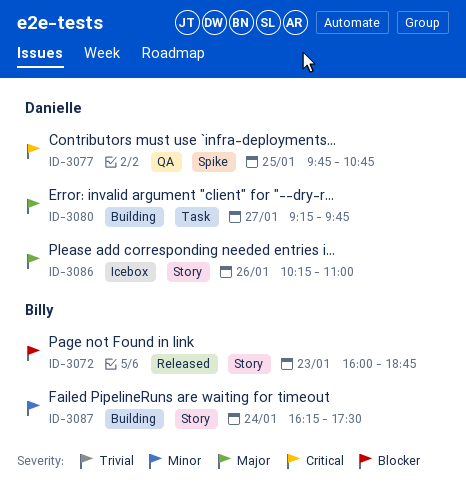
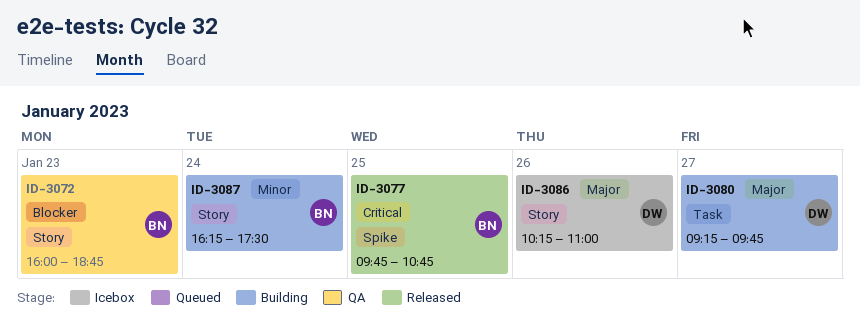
ID-3072, status: Released -> QA
ID-3077, status: QA -> Released
ID-3077, owner: Danielle -> Billy

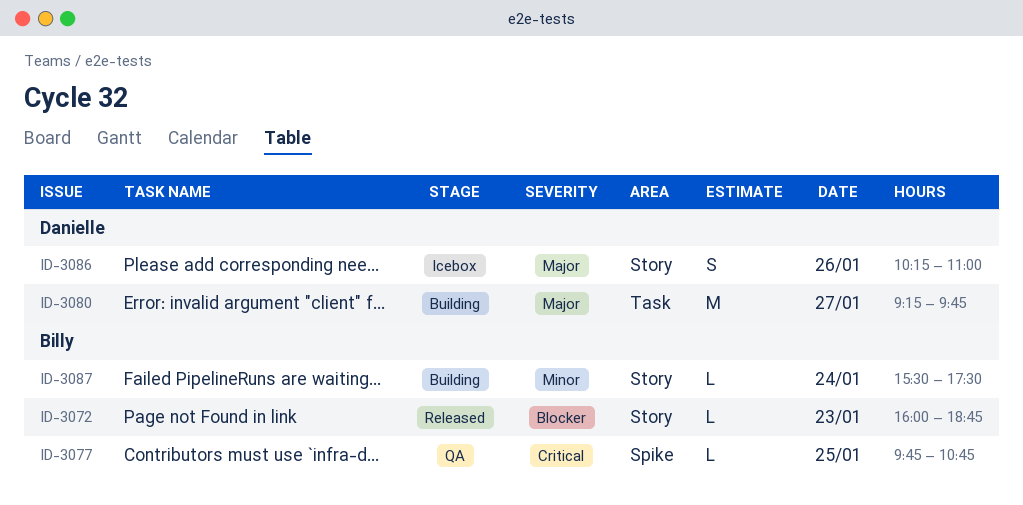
ID-3072, status: QA -> Released
ID-3077, status: Released -> QA
ID-3087, begins: 16:15 -> 15:30

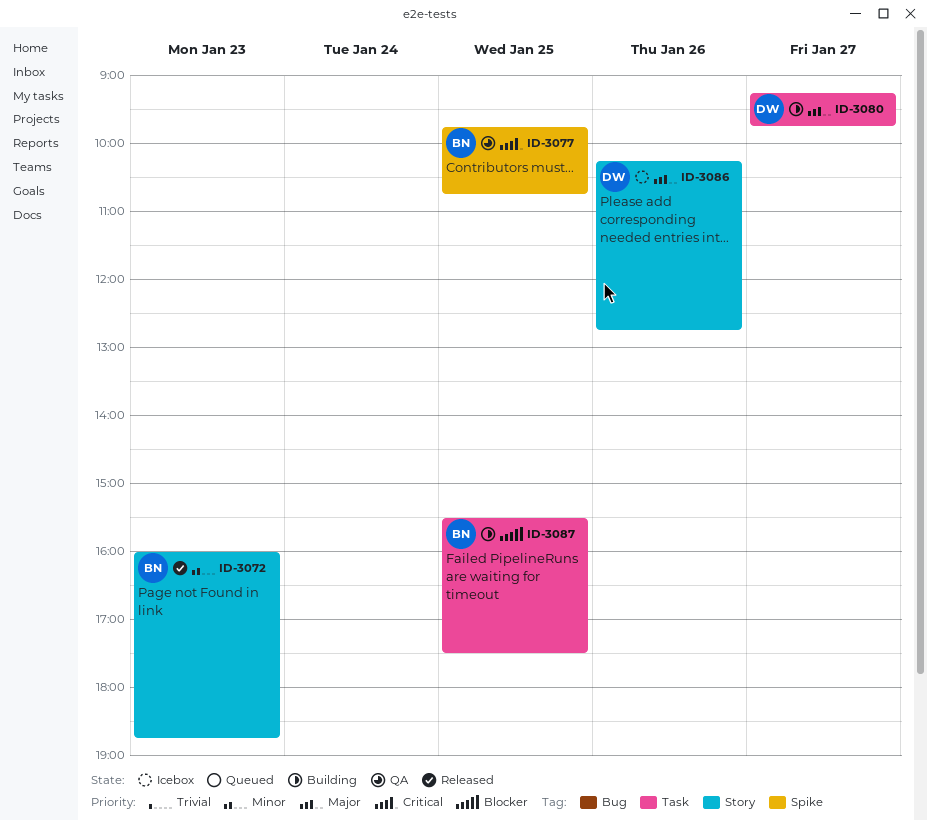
ID-3072, priority: Blocker -> Minor
ID-3086, ends: 11:00 -> 12:45
ID-3087, priority: Minor -> Blocker
ID-3087, label: Story -> Task
ID-3087, day: Jan 24 -> Jan 25

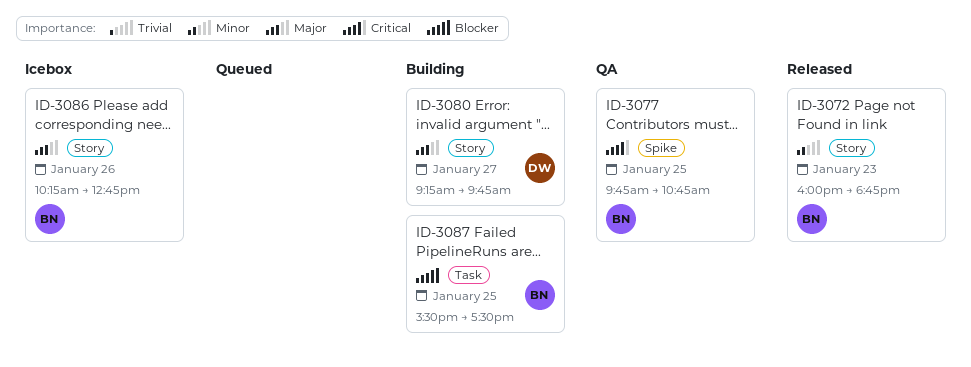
ID-3080, label: Task -> Story
ID-3086, owner: DW -> BN

